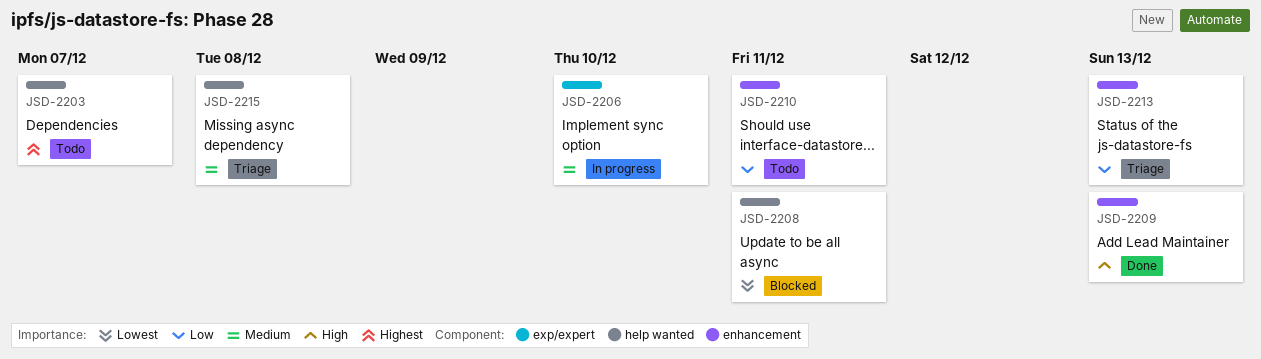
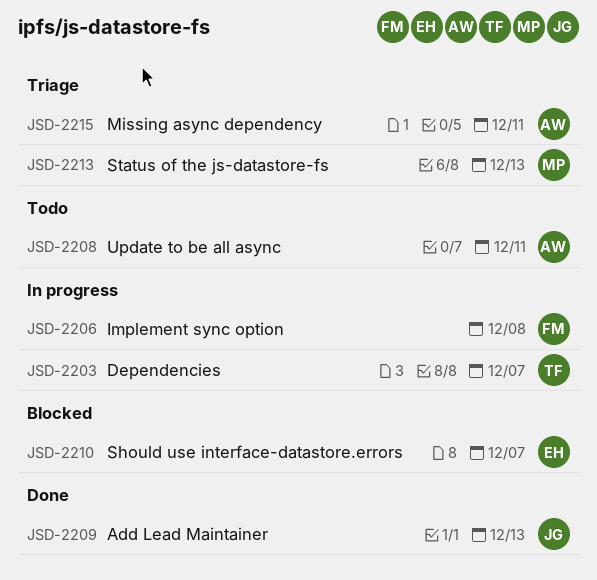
JSD-2203, status: Todo -> In progress
JSD-2206, due: Dec 10 -> Dec 8
JSD-2208, status: Blocked -> Todo
JSD-2210, status: Todo -> Blocked
JSD-2210, due: Dec 11 -> Dec 7
JSD-2215, due: Dec 8 -> Dec 11

